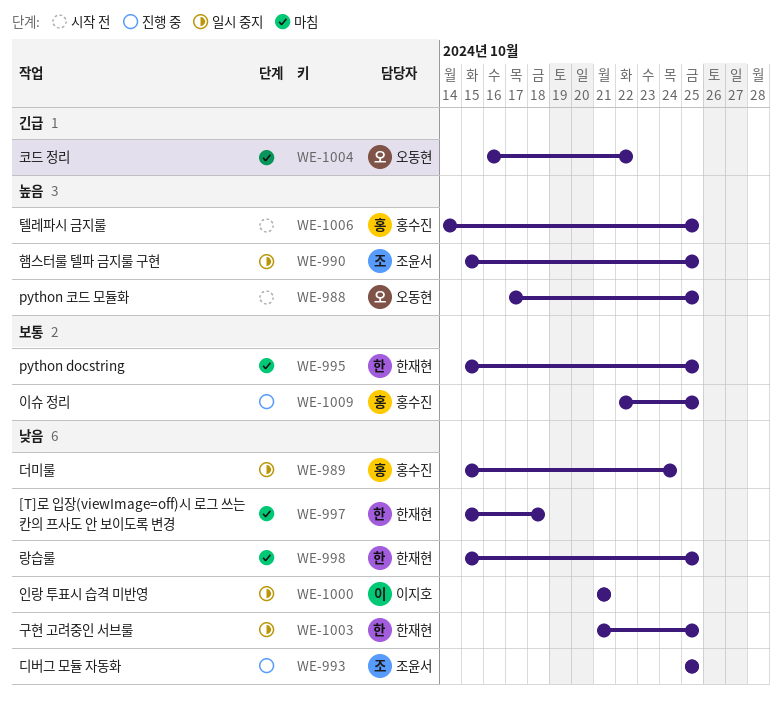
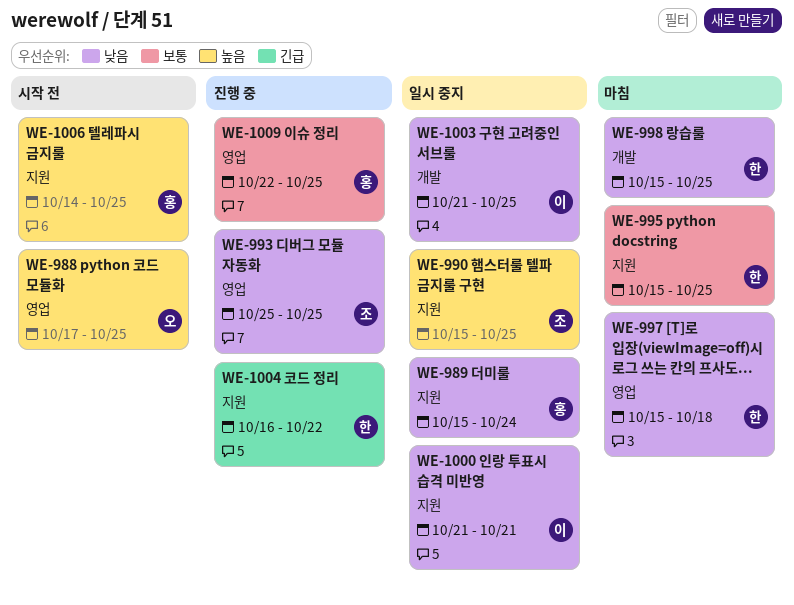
WE-1003, owner: 한재현 -> 이지호
WE-1004, status: 마침 -> 진행 중
WE-1004, owner: 오동현 -> 한재현

